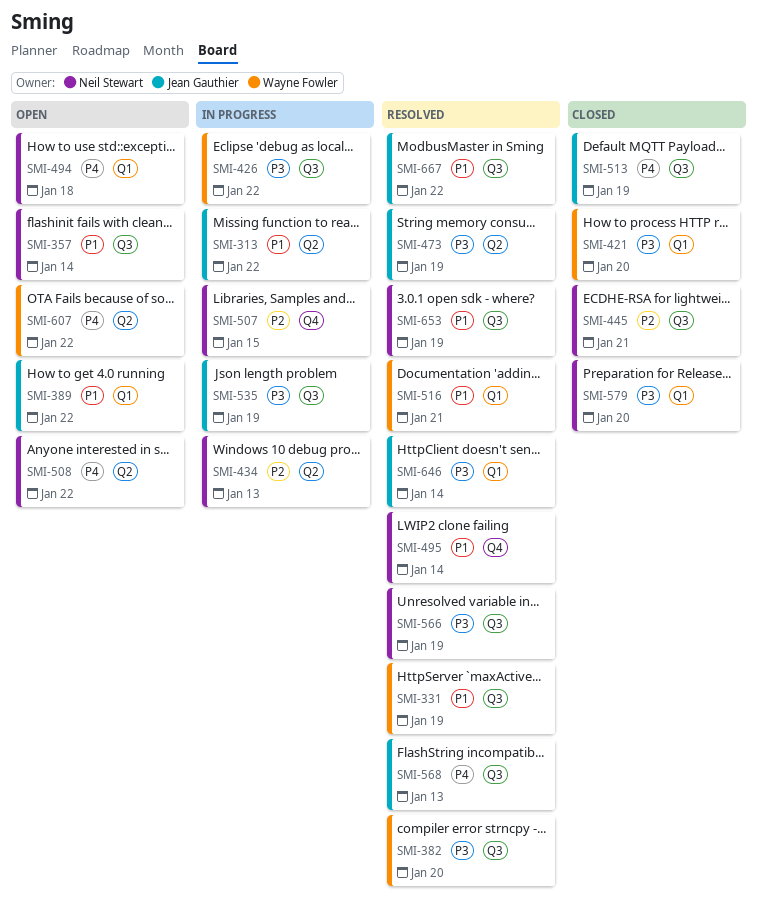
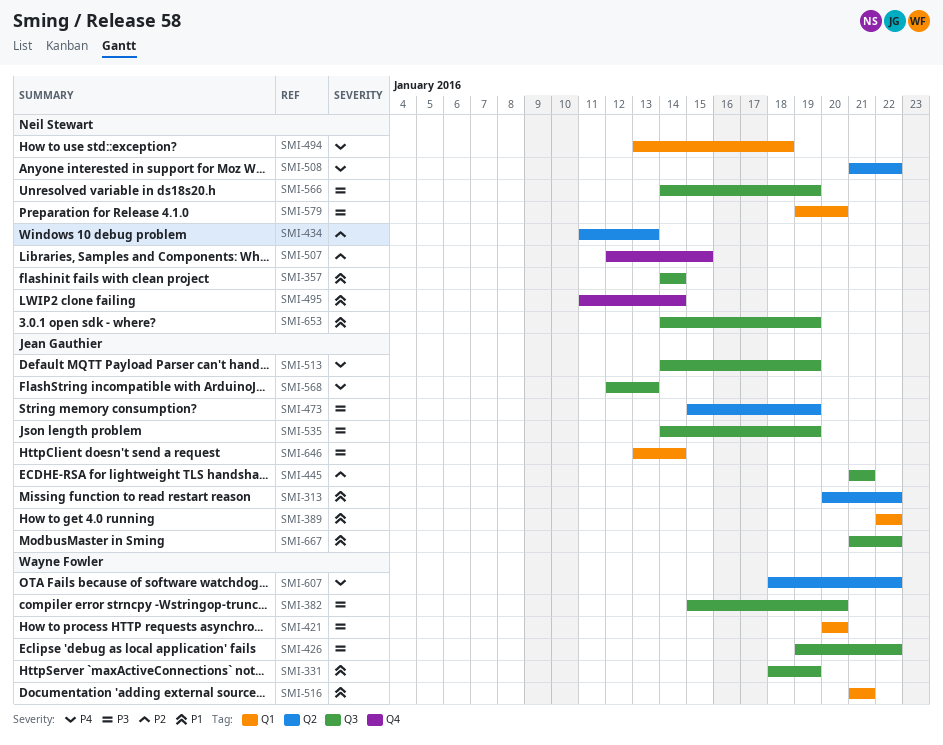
SMI-445, owner: Neil Stewart -> Jean Gauthier

